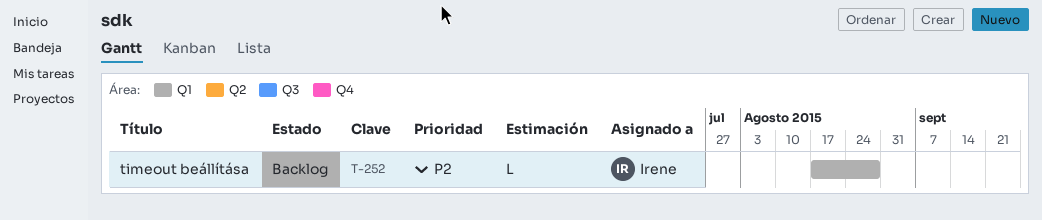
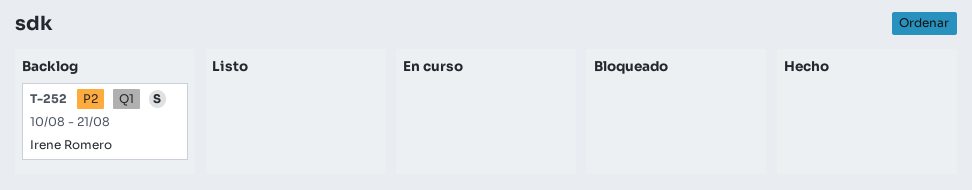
T-252, estimate: L -> S
T-252, start: Aug 17 -> Aug 10
T-252, due: Aug 28 -> Aug 21

